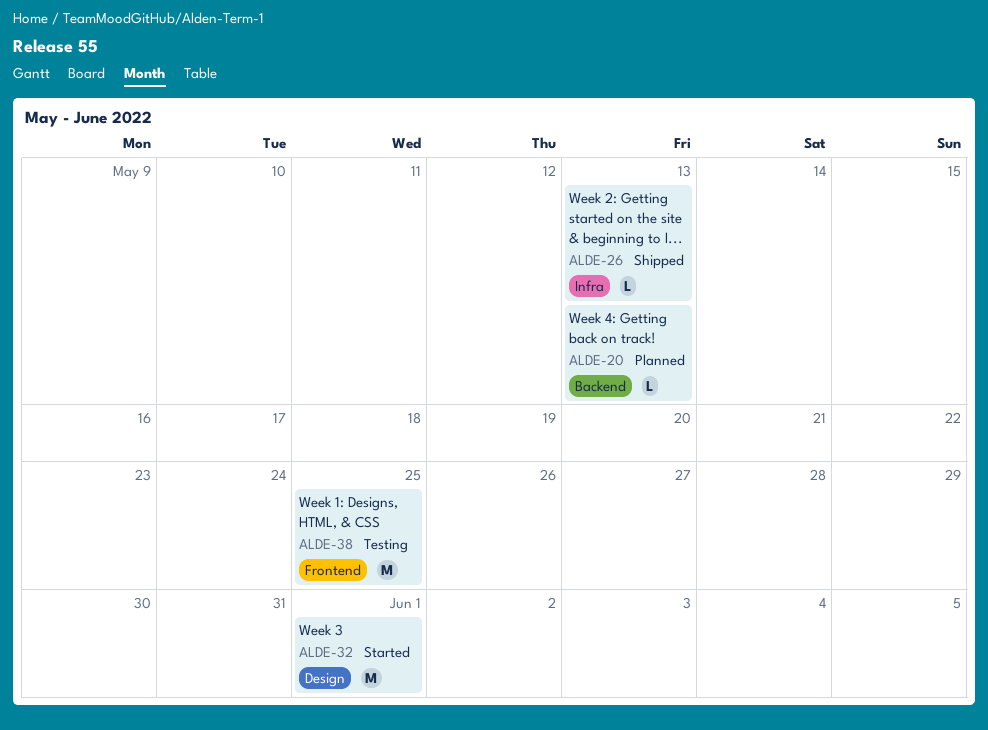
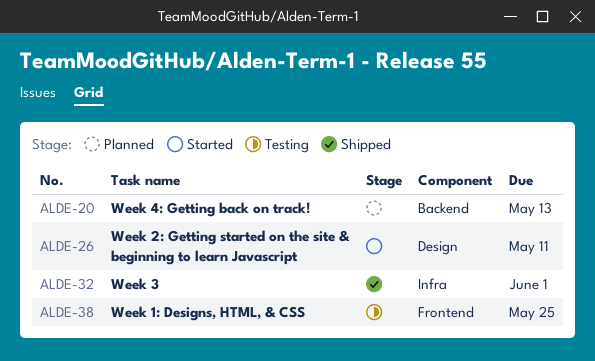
ALDE-26, status: Shipped -> Started
ALDE-26, label: Infra -> Design
ALDE-26, due: May 13 -> May 11
ALDE-32, status: Started -> Shipped
ALDE-32, label: Design -> Infra

